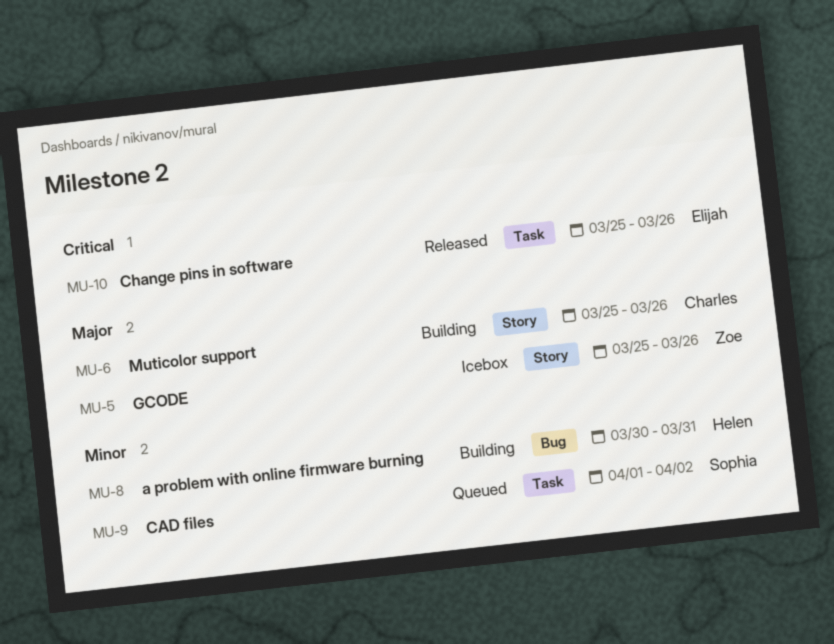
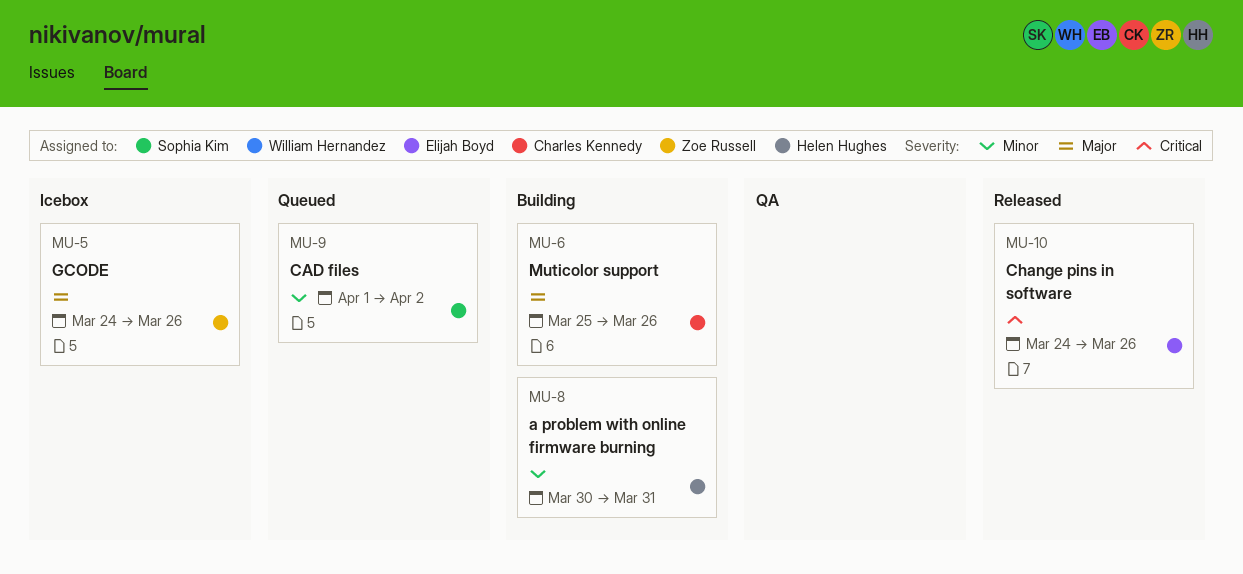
MU-5, start: Mar 25 -> Mar 24
MU-10, start: Mar 25 -> Mar 24

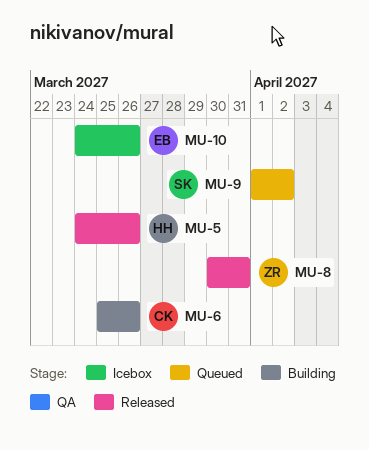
MU-5, status: Icebox -> Released
MU-5, owner: Zoe Russell -> Helen Hughes
MU-8, status: Building -> Released
MU-8, owner: Helen Hughes -> Zoe Russell
MU-10, status: Released -> Icebox

